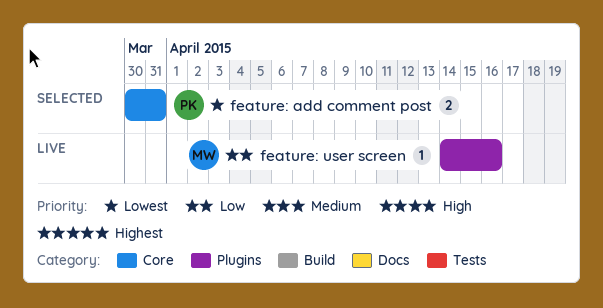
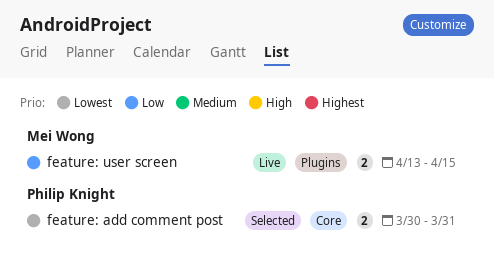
feature: user screen, estimate: 1 -> 2
feature: user screen, start: Apr 14 -> Apr 13
feature: user screen, due: Apr 16 -> Apr 15

